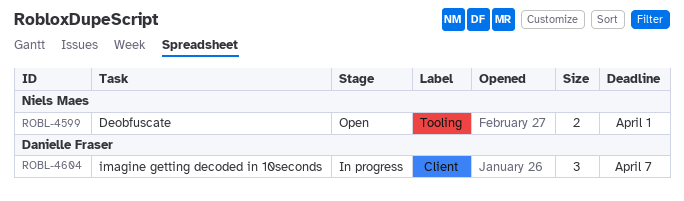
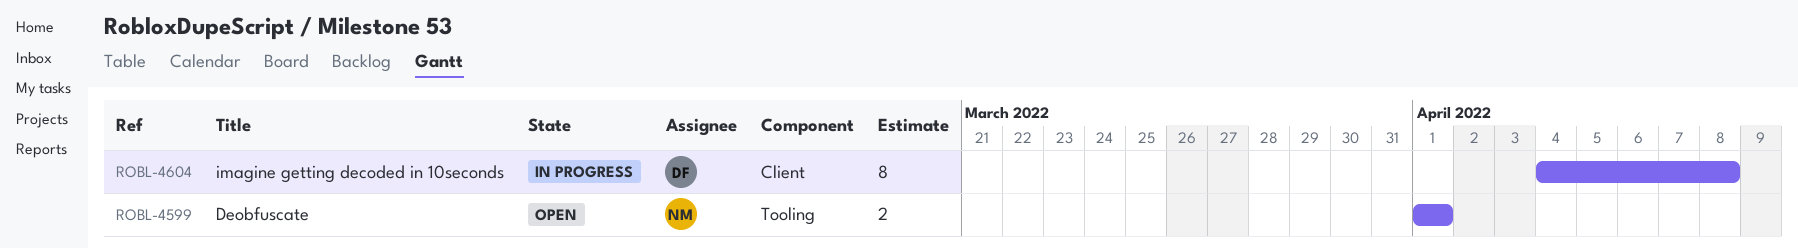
ROBL-4604, estimate: 3 -> 8
ROBL-4604, due: Apr 7 -> Apr 8

